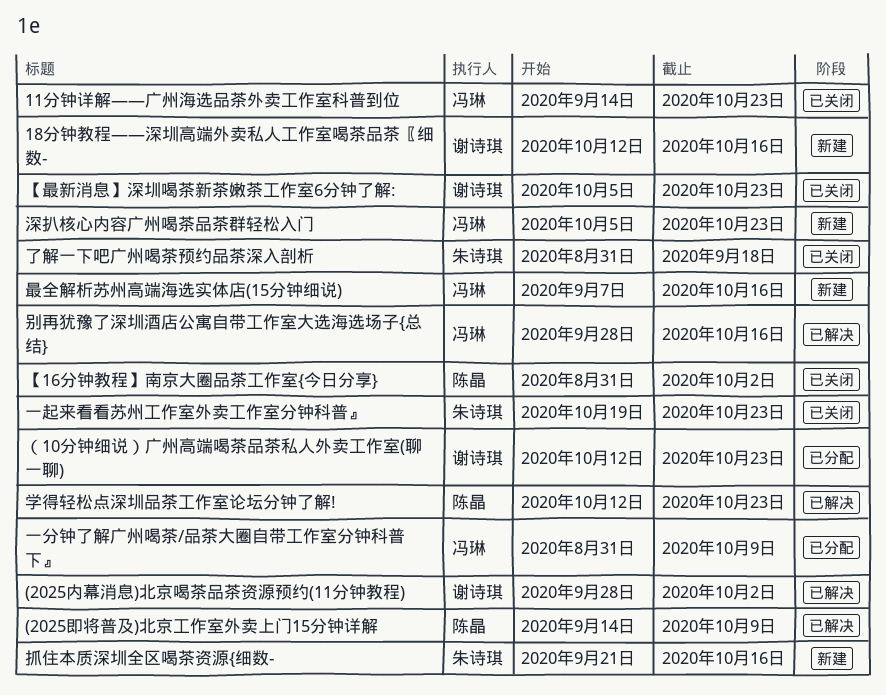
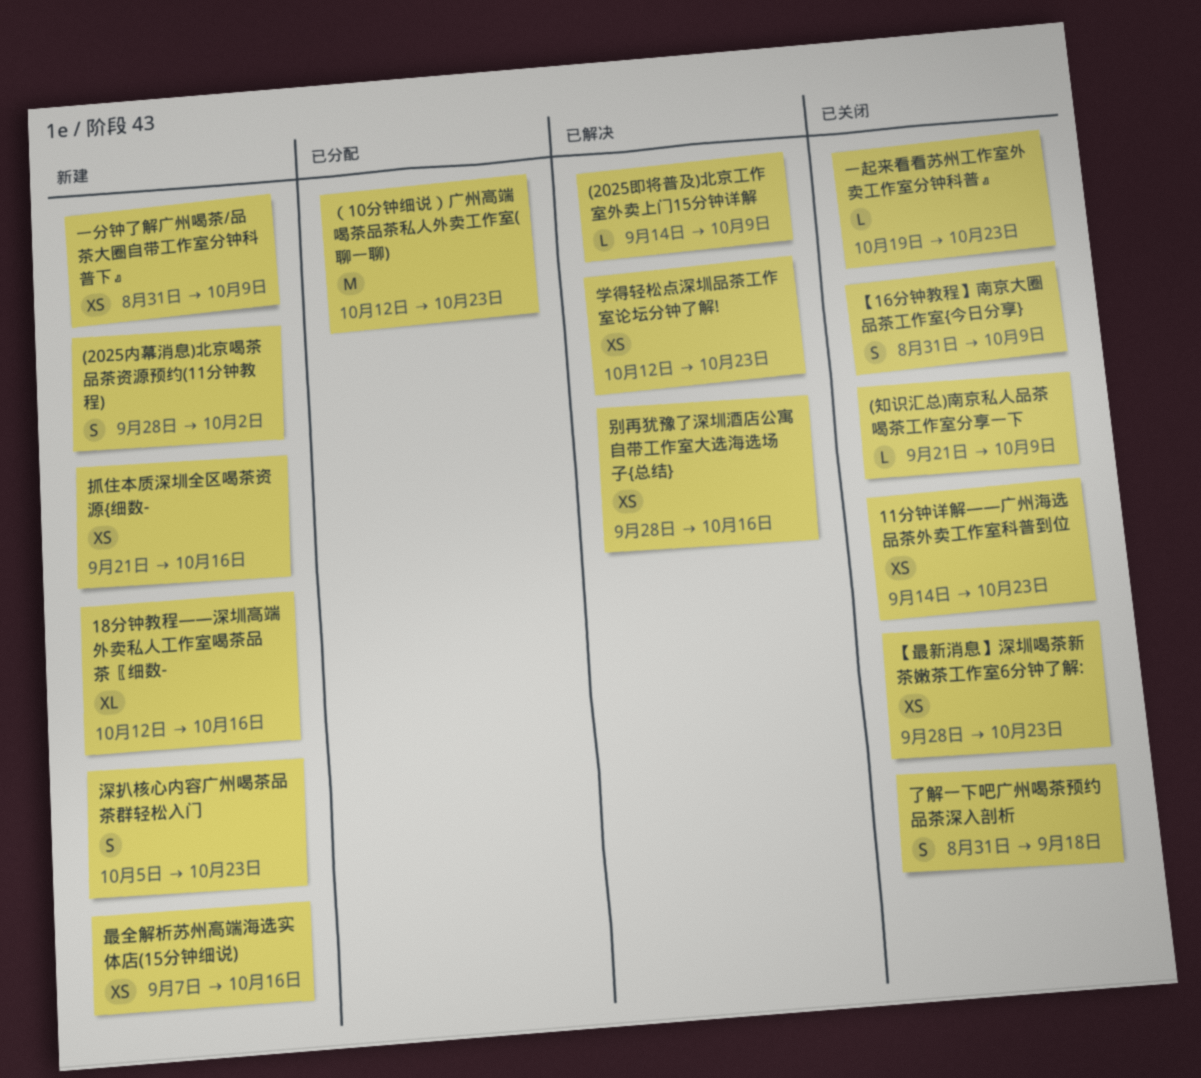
(2025内幕消息)北京喝茶品茶资源预约(11分钟教程), status: 已解决 -> 新建
(知识汇总)南京私人品茶喝茶工作室分享一下: none -> present
【16分钟教程】南京大圈品茶工作室{今日分享}, due: Oct 2 -> Oct 9
【最新消息】深圳喝茶新茶嫩茶工作室6分钟了解:, start: Oct 5 -> Sep 28
一分钟了解广州喝茶/品茶大圈自带工作室分钟科普下』, status: 已分配 -> 新建

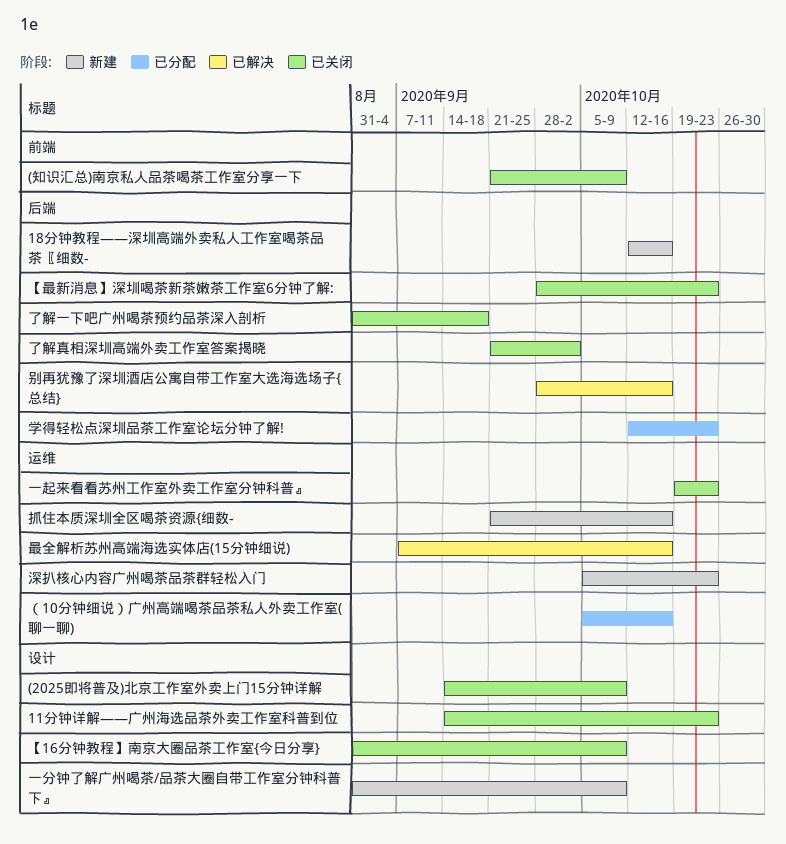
(2025内幕消息)北京喝茶品茶资源预约(11分钟教程): present -> none
(2025即将普及)北京工作室外卖上门15分钟详解, status: 已解决 -> 已关闭
了解真相深圳高端外卖工作室答案揭晓: none -> present
学得轻松点深圳品茶工作室论坛分钟了解!, status: 已解决 -> 已分配
最全解析苏州高端海选实体店(15分钟细说), status: 新建 -> 已解决
（10分钟细说）广州高端喝茶品茶私人外卖工作室(聊一聊), start: Oct 12 -> Oct 5
（10分钟细说）广州高端喝茶品茶私人外卖工作室(聊一聊), due: Oct 23 -> Oct 16

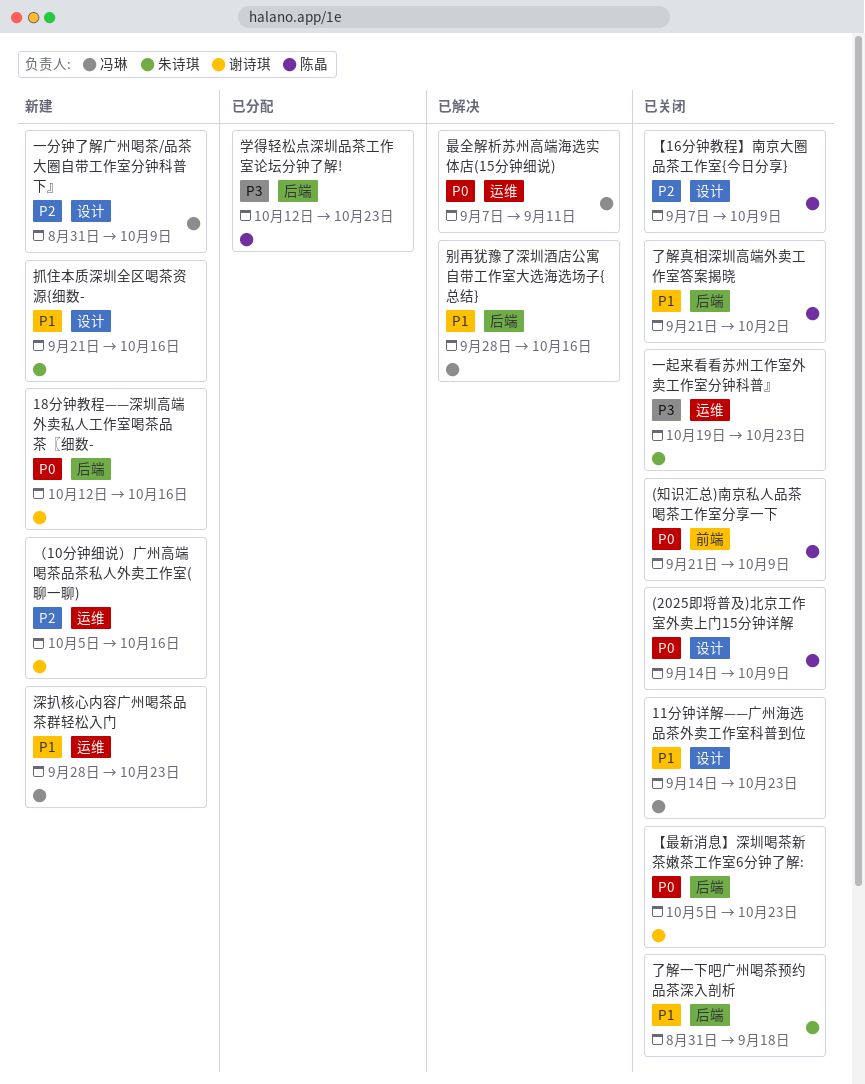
【16分钟教程】南京大圈品茶工作室{今日分享}, start: Aug 31 -> Sep 7
【最新消息】深圳喝茶新茶嫩茶工作室6分钟了解:, start: Sep 28 -> Oct 5
抓住本质深圳全区喝茶资源{细数-, label: 运维 -> 设计
最全解析苏州高端海选实体店(15分钟细说), due: Oct 16 -> Sep 11
深扒核心内容广州喝茶品茶群轻松入门, start: Oct 5 -> Sep 28
（10分钟细说）广州高端喝茶品茶私人外卖工作室(聊一聊), status: 已分配 -> 新建

